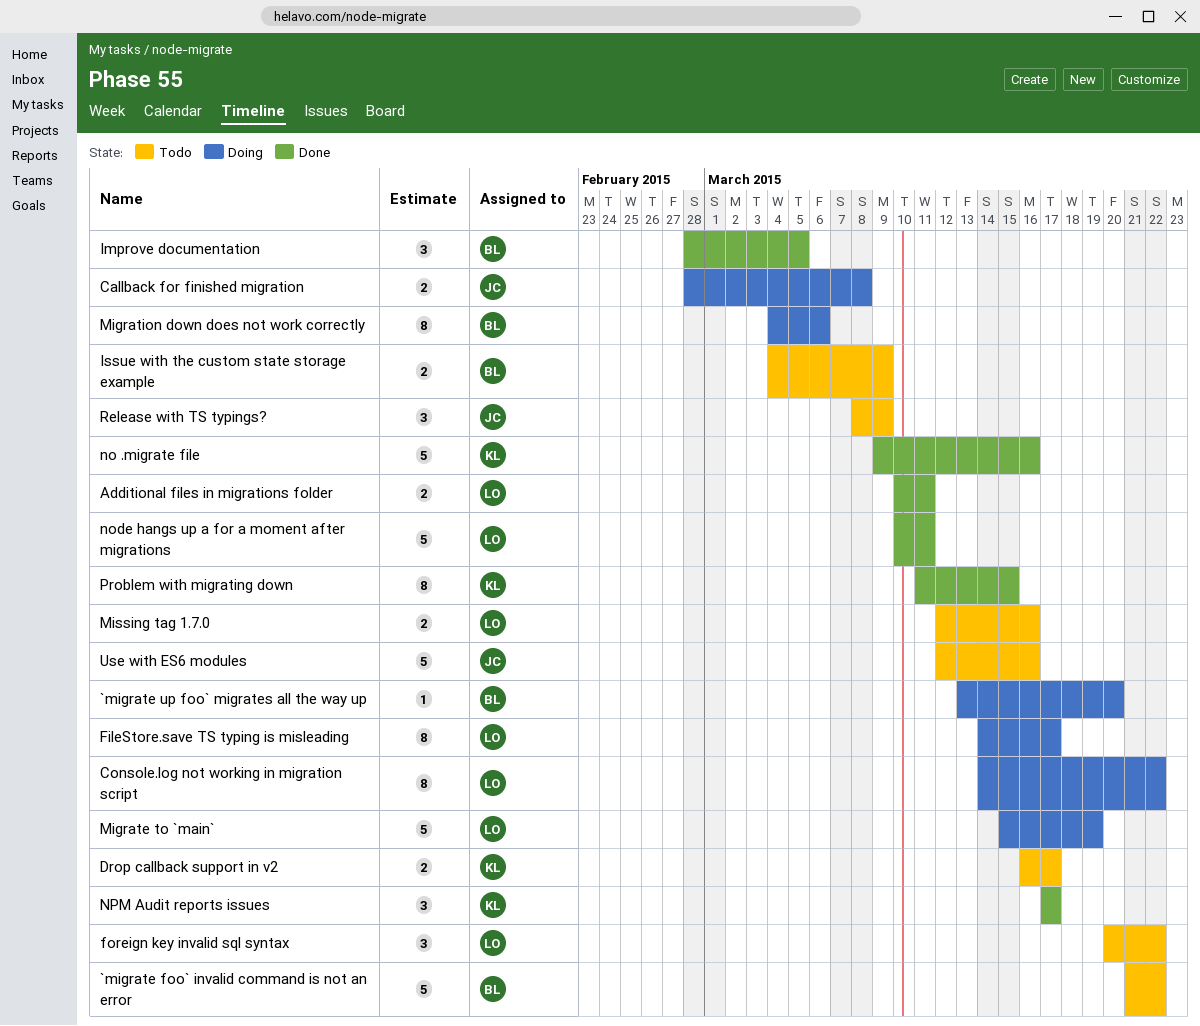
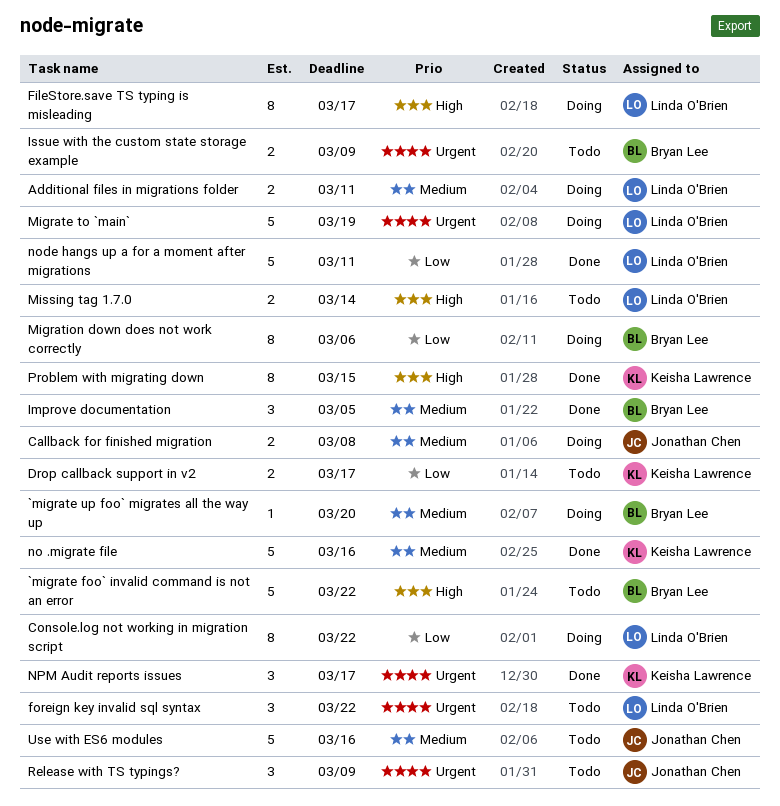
Additional files in migrations folder, status: Done -> Doing
Missing tag 1.7.0, due: Mar 16 -> Mar 14

